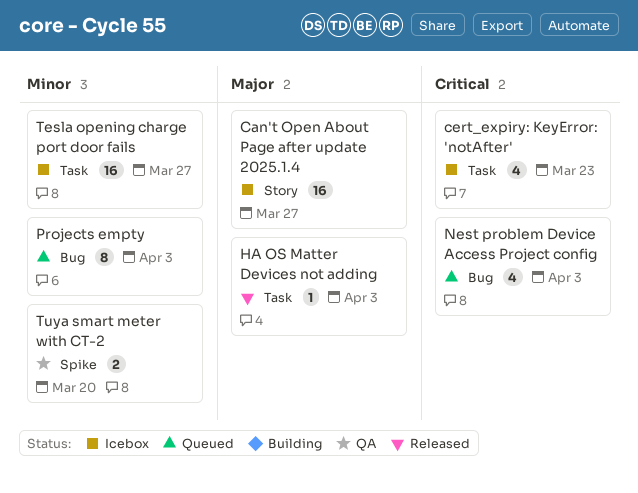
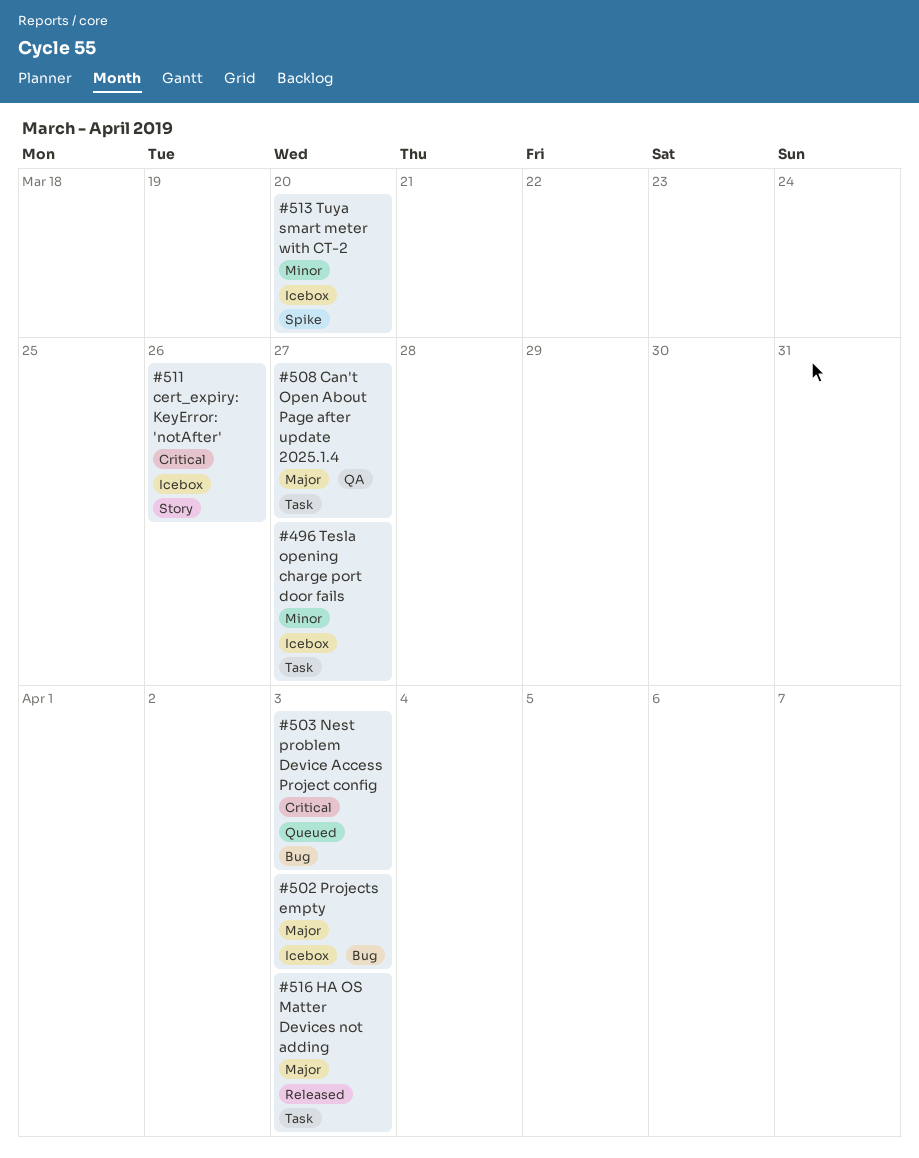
Can't Open About Page after update 2025.1.4, status: Icebox -> QA
Can't Open About Page after update 2025.1.4, label: Story -> Task
cert_expiry: KeyError: 'notAfter', label: Task -> Story
cert_expiry: KeyError: 'notAfter', due: Mar 23 -> Mar 26
Projects empty, status: Queued -> Icebox
Projects empty, priority: Minor -> Major
Tuya smart meter with CT-2, status: QA -> Icebox

